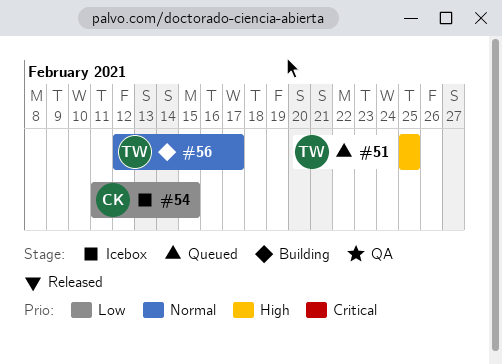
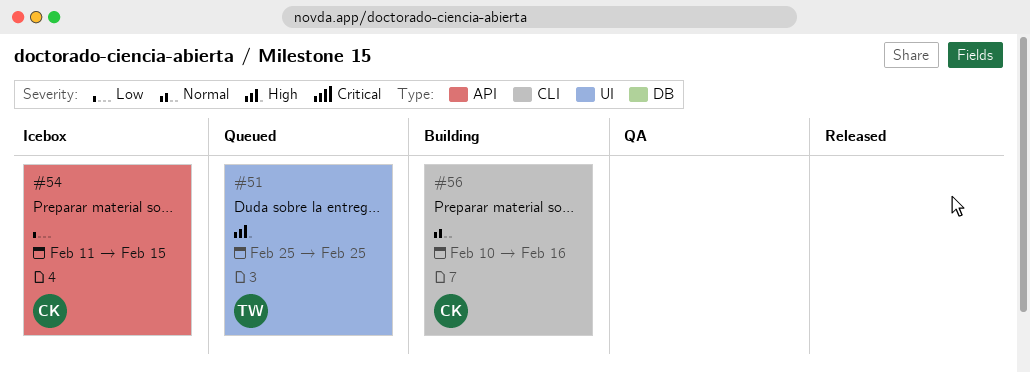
#56, owner: TW -> CK
#56, start: Feb 12 -> Feb 10
#56, due: Feb 17 -> Feb 16

